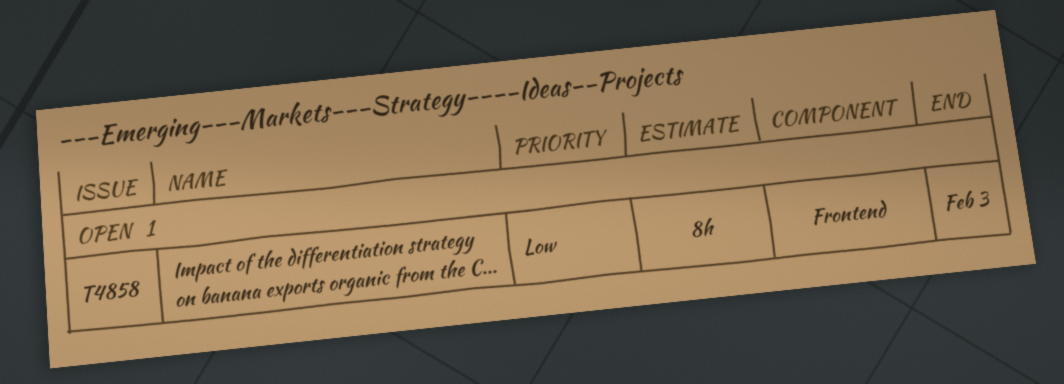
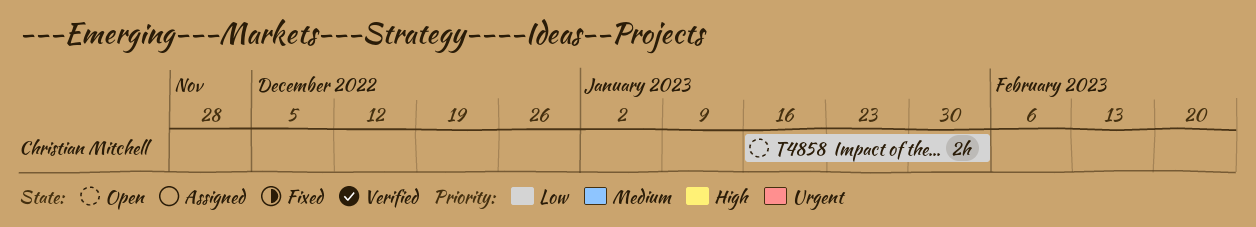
T4858, estimate: 8h -> 2h

